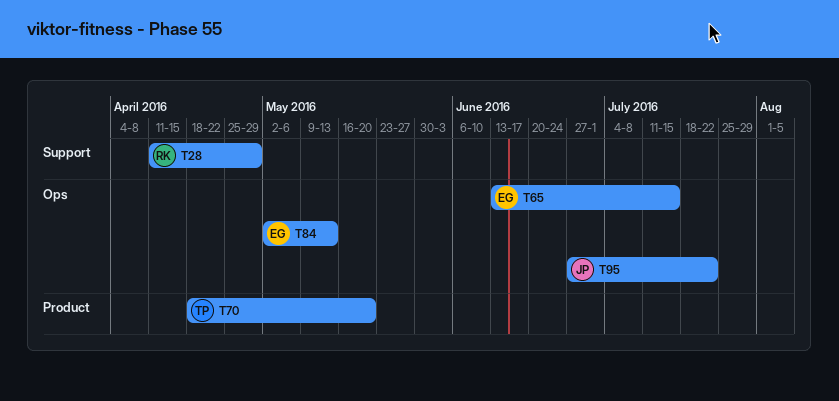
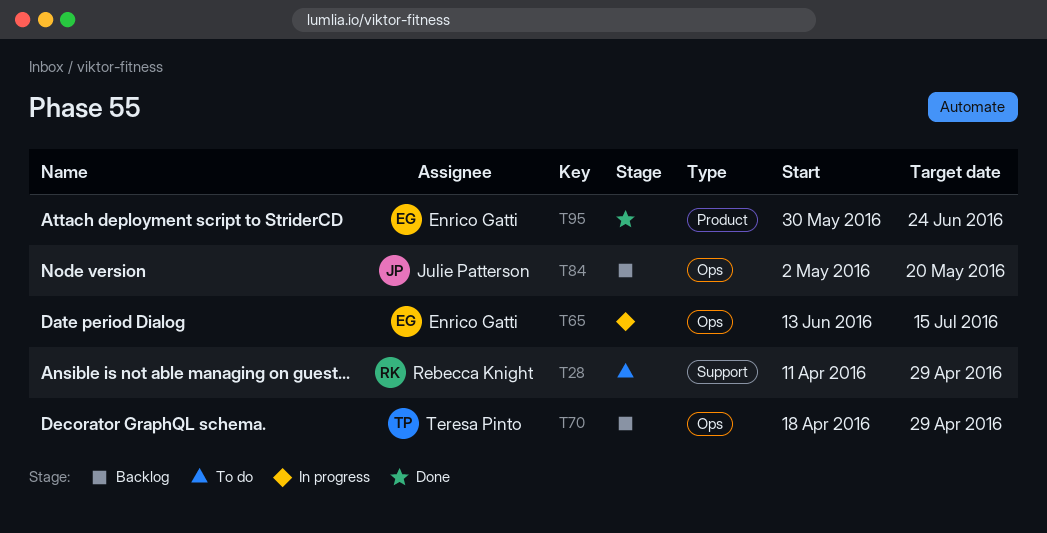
T70, label: Product -> Ops
T70, due: May 20 -> Apr 29
T84, owner: Enrico Gatti -> Julie Patterson
T84, due: May 13 -> May 20
T95, owner: Julie Patterson -> Enrico Gatti
T95, label: Ops -> Product
T95, start: Jun 27 -> May 30
T95, due: Jul 22 -> Jun 24

